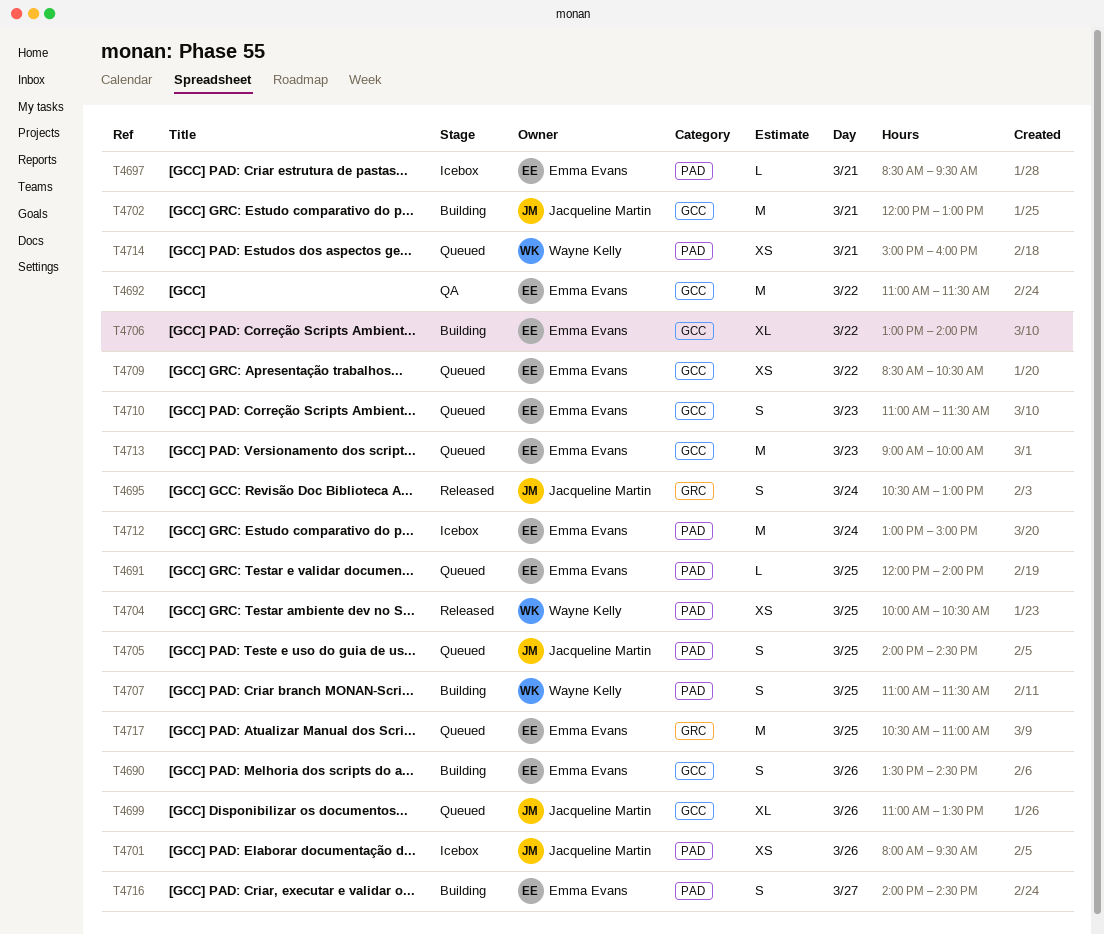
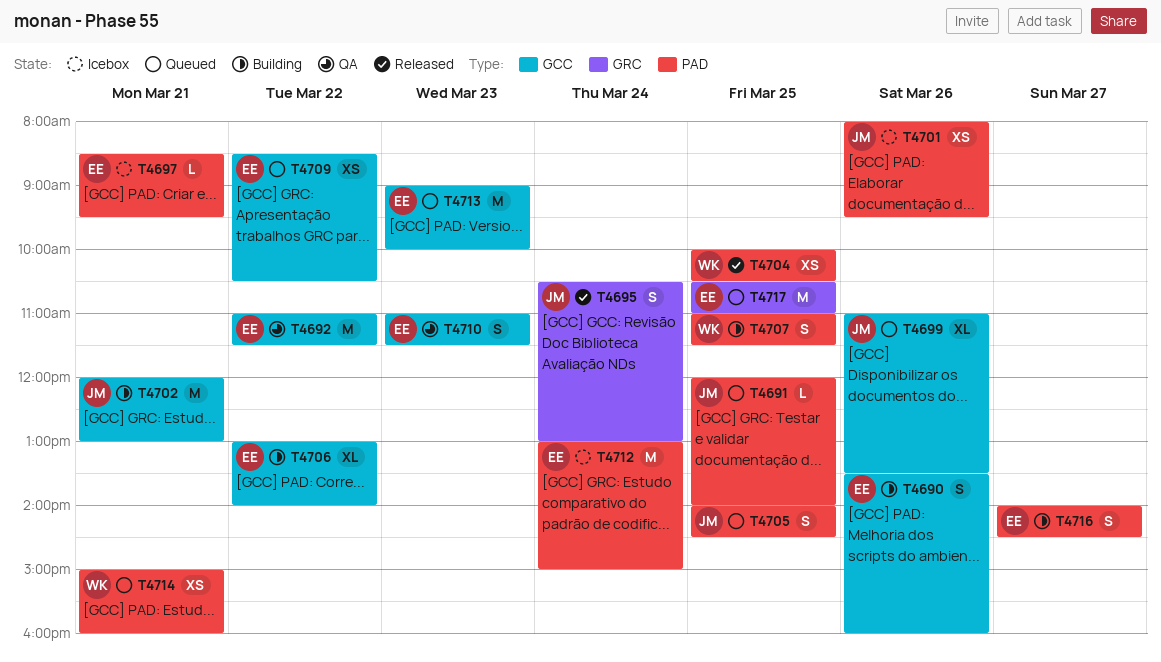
T4690, ends: 14:30 -> 16:00
T4691, owner: Emma Evans -> Jacqueline Martin
T4710, status: Queued -> QA

